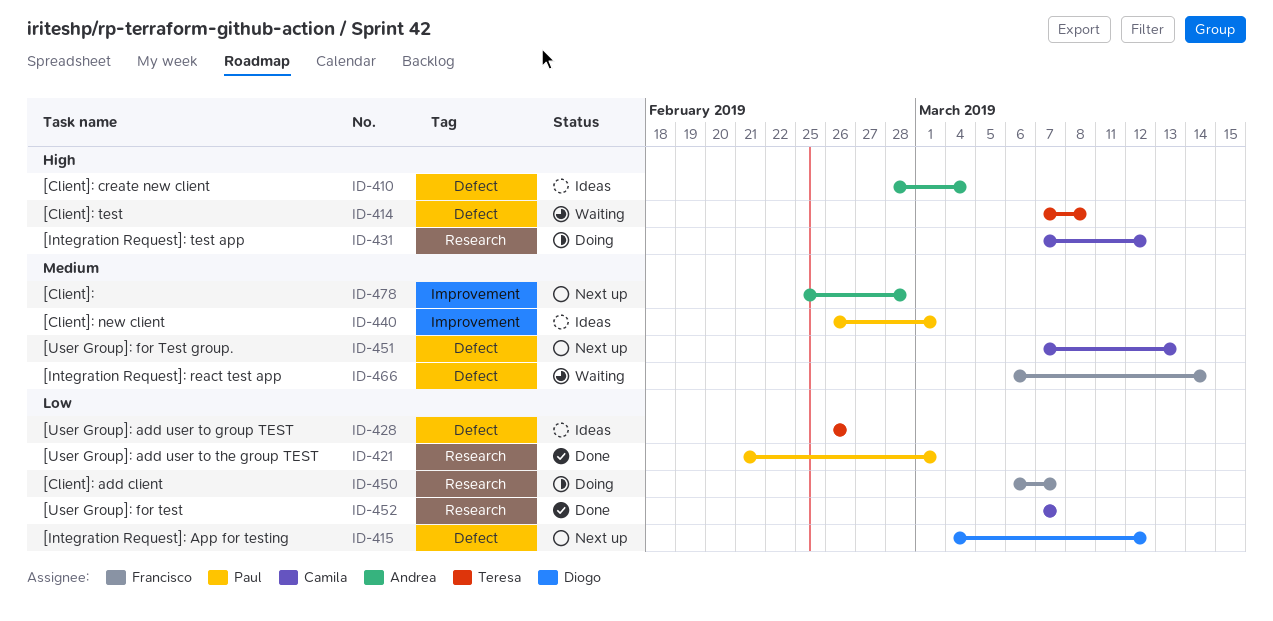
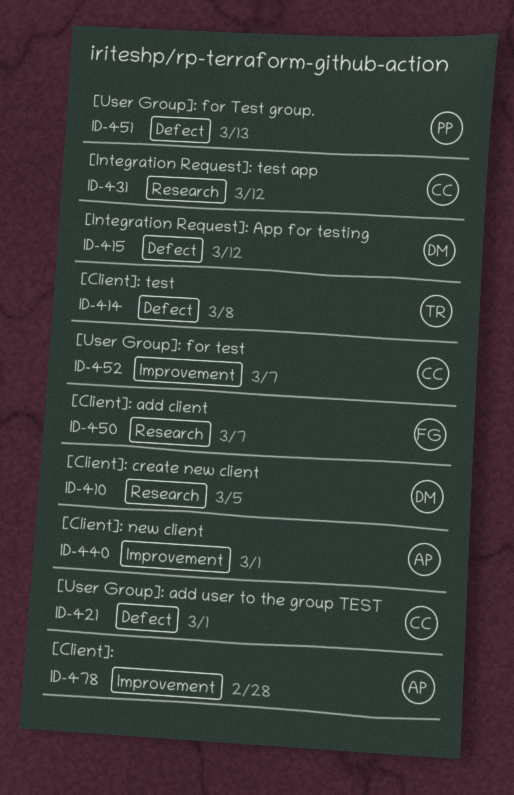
ID-410, owner: Andrea -> Diogo
ID-410, label: Defect -> Research
ID-410, due: Mar 4 -> Mar 5
ID-421, owner: Paul -> Camila
ID-421, label: Research -> Defect
ID-428: present -> none
ID-440, owner: Paul -> Andrea
ID-451, owner: Camila -> Paul
ID-452, label: Research -> Improvement
ID-466: present -> none

